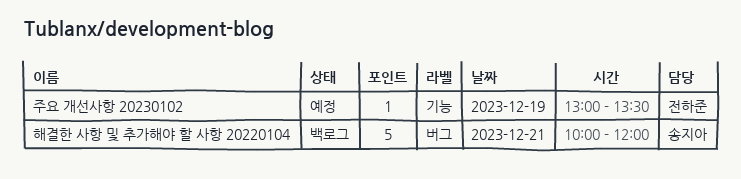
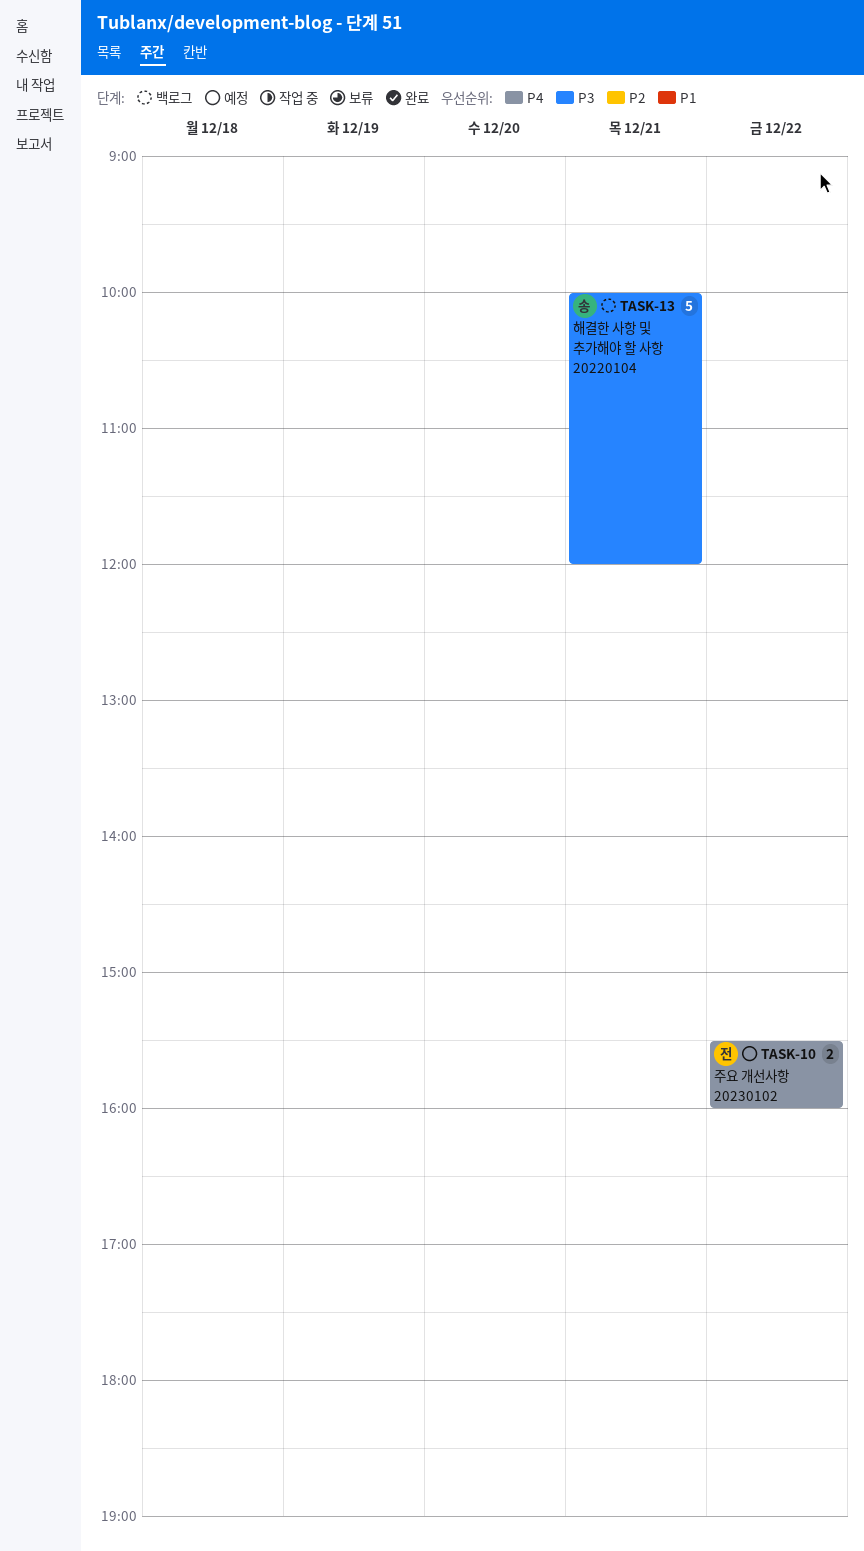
주요 개선사항 20230102, estimate: 1 -> 2
주요 개선사항 20230102, day: Dec 19 -> Dec 22
주요 개선사항 20230102, begins: 13:00 -> 15:30
주요 개선사항 20230102, ends: 13:30 -> 16:00

